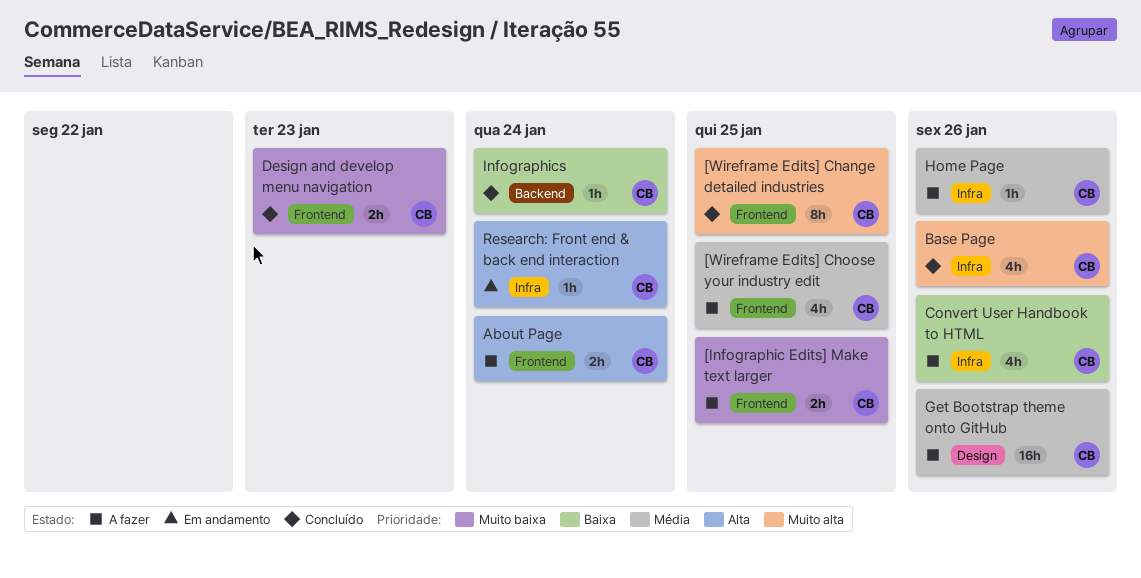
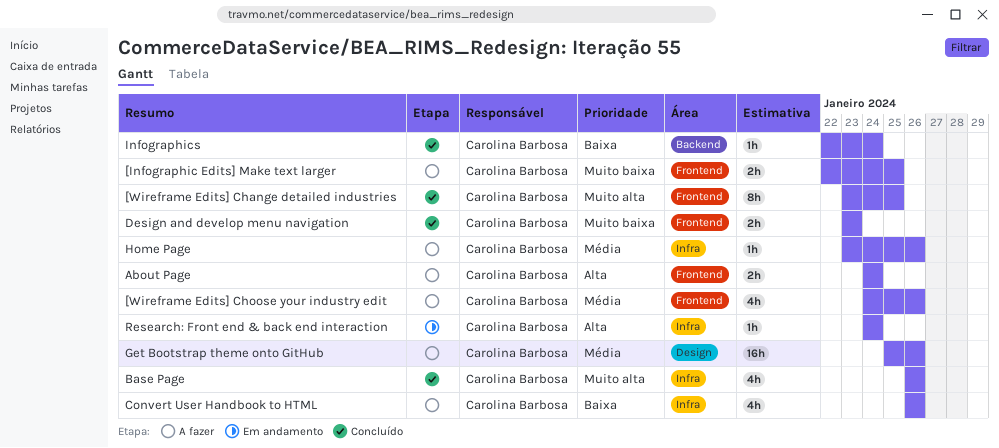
[Wireframe Edits] Choose your industry edit, due: Jan 25 -> Jan 26

